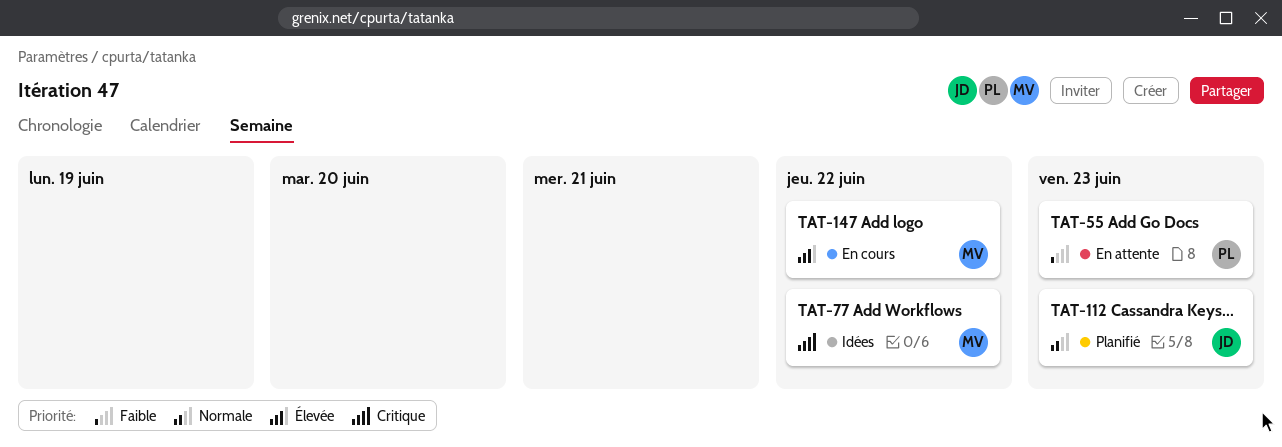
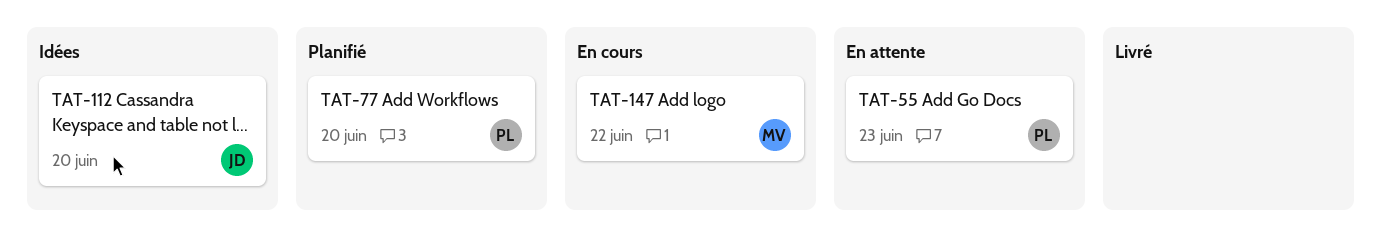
TAT-77, status: Idées -> Planifié
TAT-77, owner: MV -> PL
TAT-77, due: Jun 22 -> Jun 20
TAT-112, status: Planifié -> Idées
TAT-112, due: Jun 23 -> Jun 20

